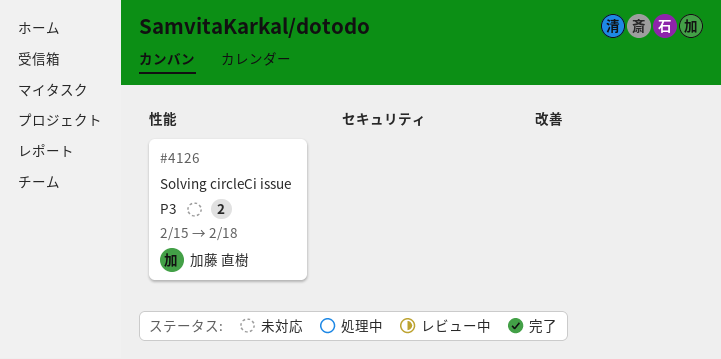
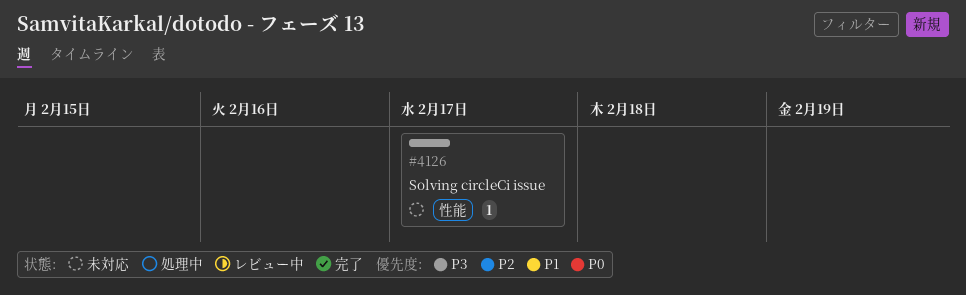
#4126, estimate: 2 -> 1
#4126, due: Feb 18 -> Feb 17

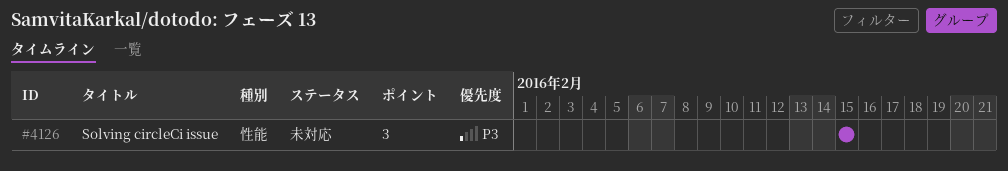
#4126, estimate: 1 -> 3
#4126, due: Feb 17 -> Feb 15

